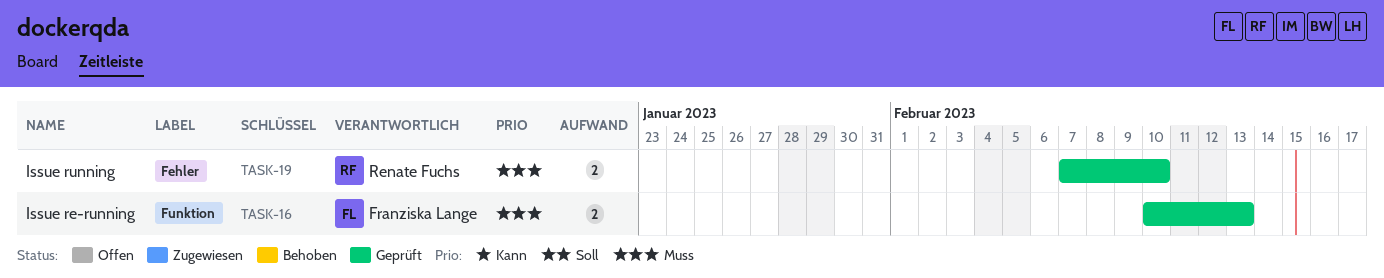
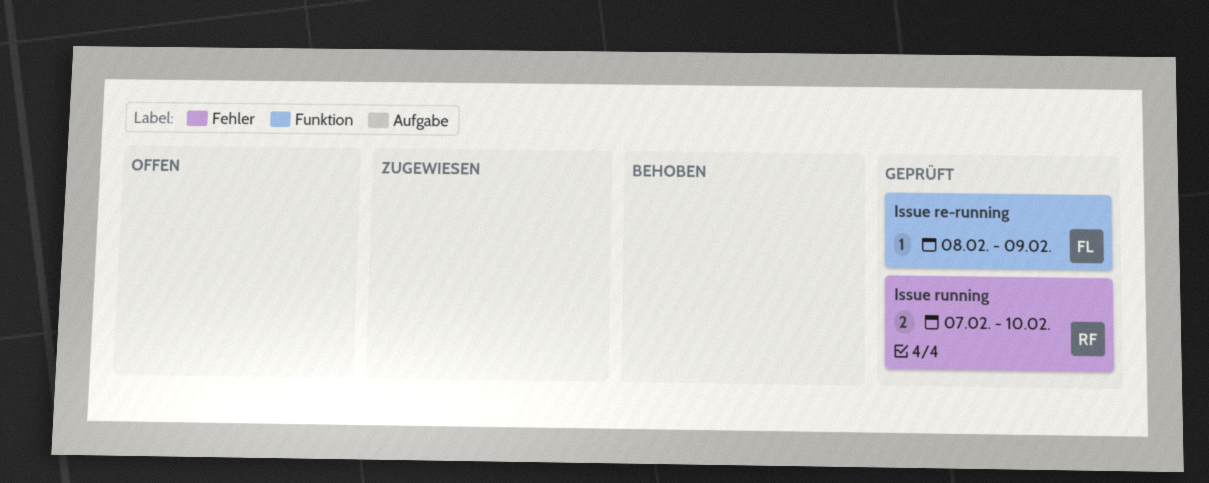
Issue re-running, estimate: 2 -> 1
Issue re-running, start: Feb 10 -> Feb 8
Issue re-running, due: Feb 13 -> Feb 9

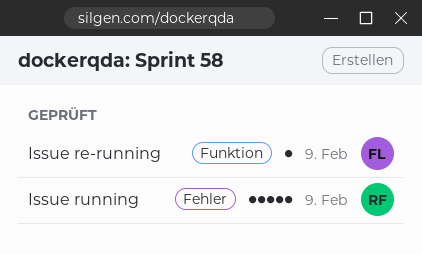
Issue running, estimate: 2 -> 5
Issue running, due: Feb 10 -> Feb 9

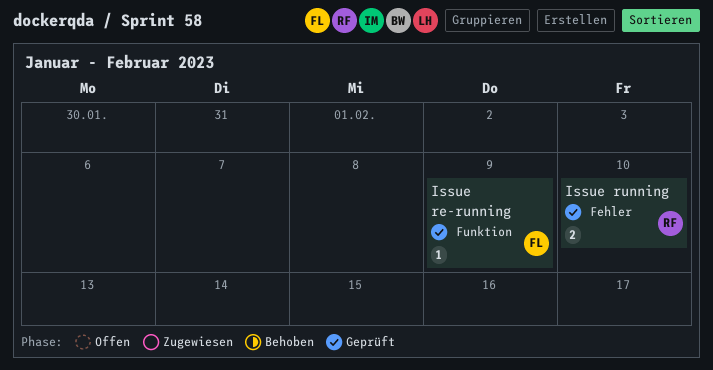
Issue running, estimate: 5 -> 2
Issue running, due: Feb 9 -> Feb 10

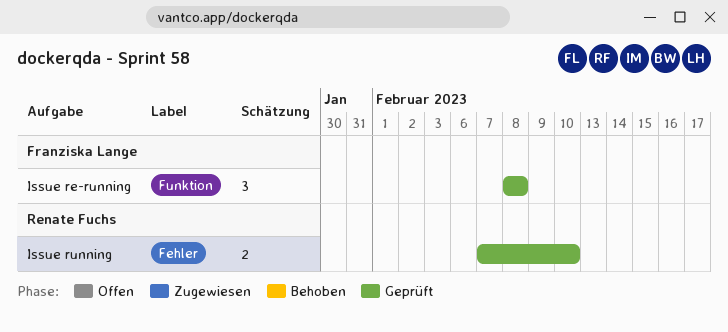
Issue re-running, estimate: 1 -> 3
Issue re-running, due: Feb 9 -> Feb 8

